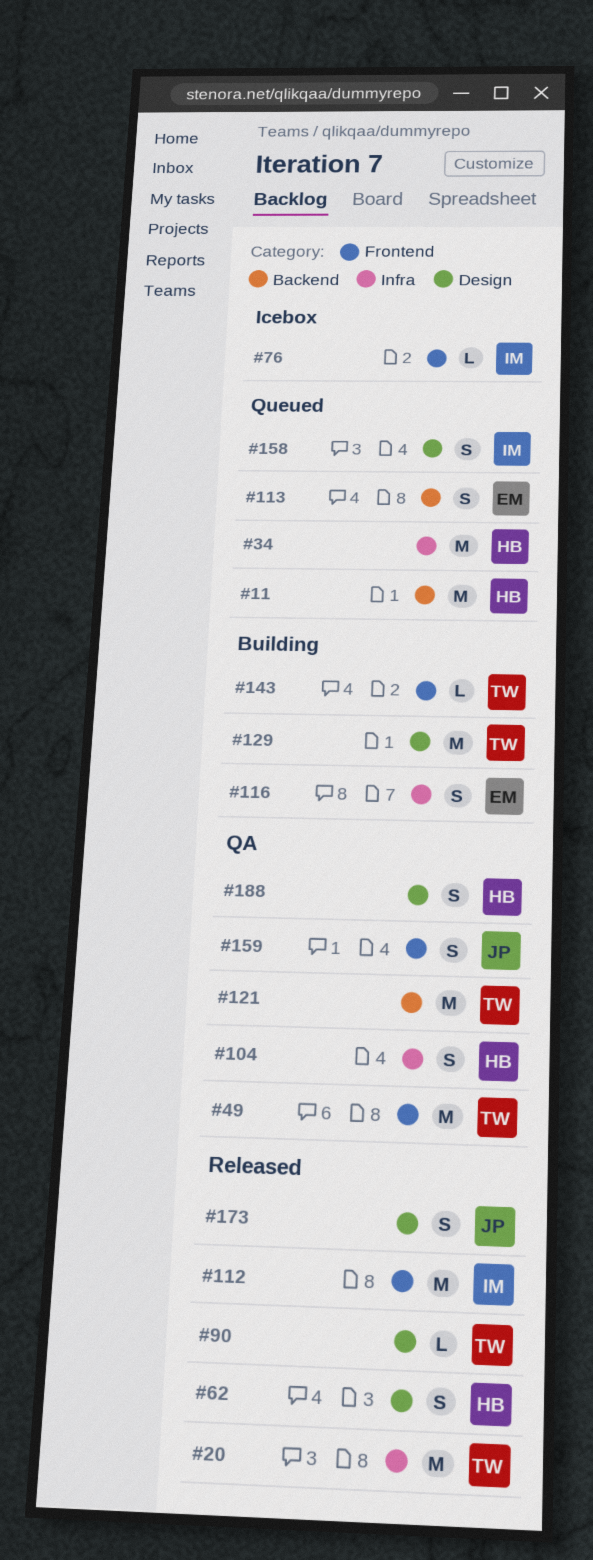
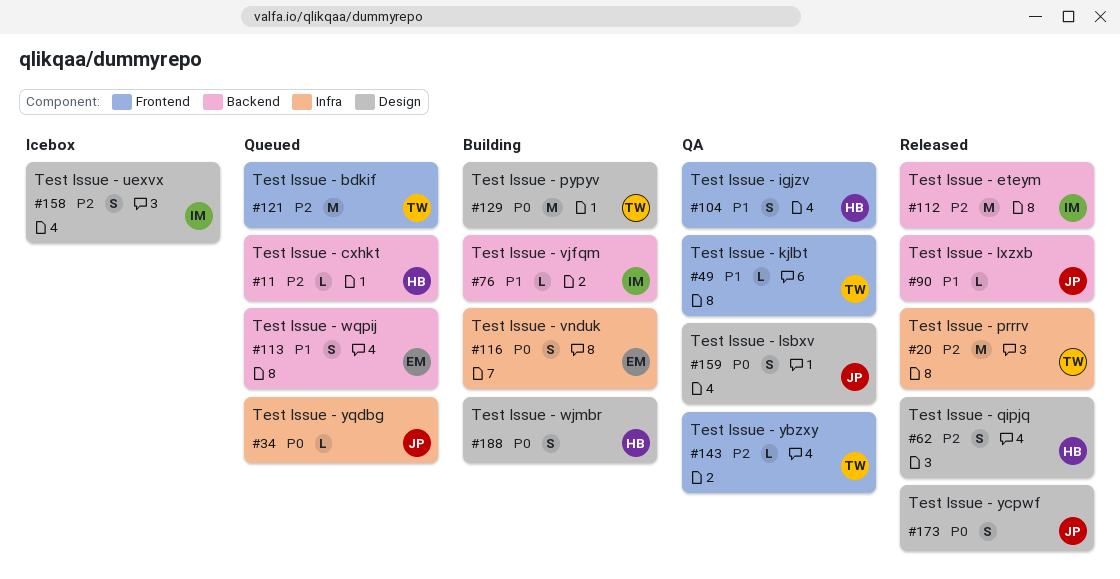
#11, estimate: M -> L
#34, owner: HB -> JP
#34, estimate: M -> L
#49, estimate: M -> L
#76, status: Icebox -> Building
#76, label: Frontend -> Backend
#90, owner: TW -> JP
#90, label: Design -> Backend
#104, label: Infra -> Frontend
#112, label: Frontend -> Backend
#121, status: QA -> Queued
#121, label: Backend -> Frontend
#143, status: Building -> QA
#158, status: Queued -> Icebox
#159, label: Frontend -> Design
#188, status: QA -> Building

